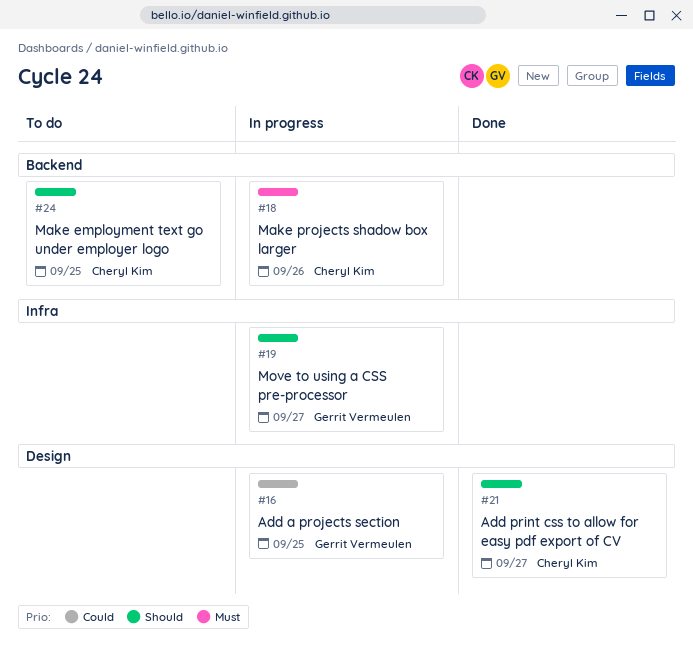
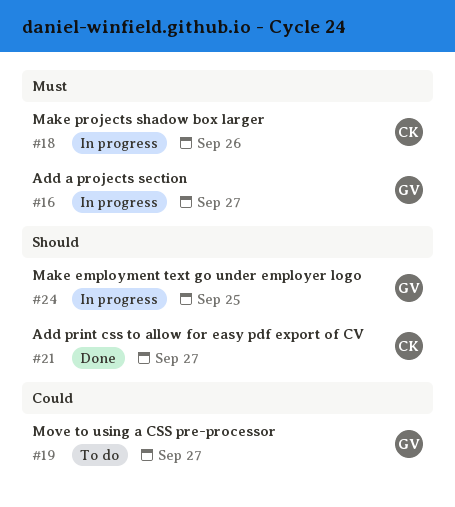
#16, priority: Could -> Must
#16, due: Sep 25 -> Sep 27
#19, status: In progress -> To do
#19, priority: Should -> Could
#24, status: To do -> In progress
#24, owner: Cheryl Kim -> Gerrit Vermeulen

